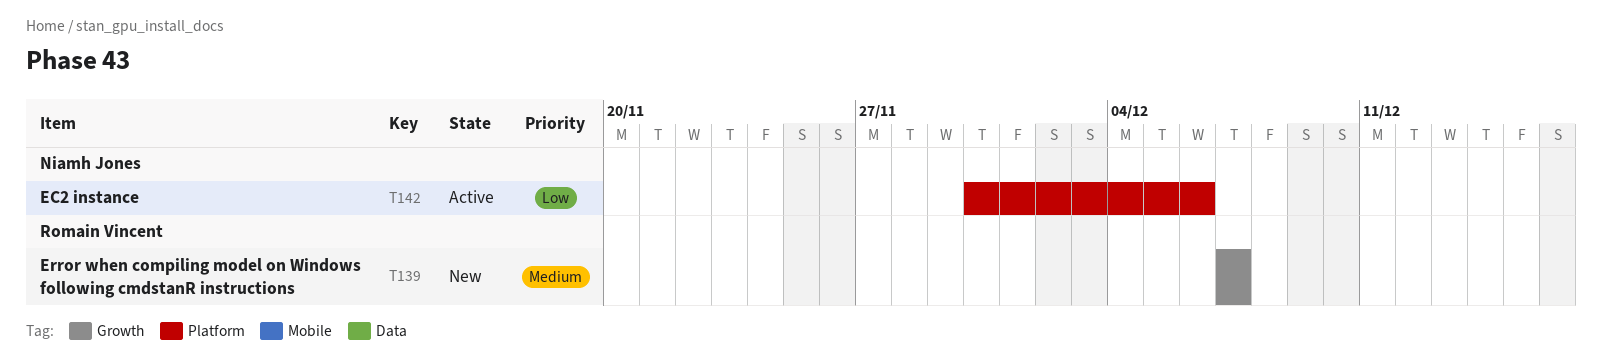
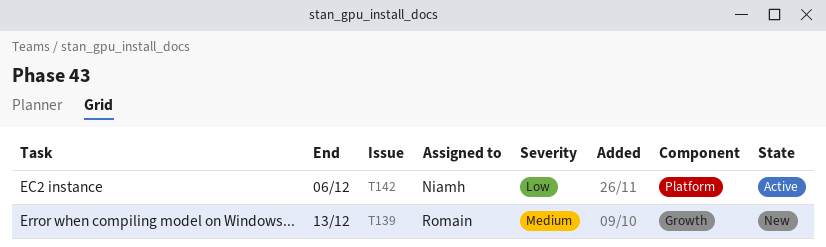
T139, due: Dec 7 -> Dec 13

